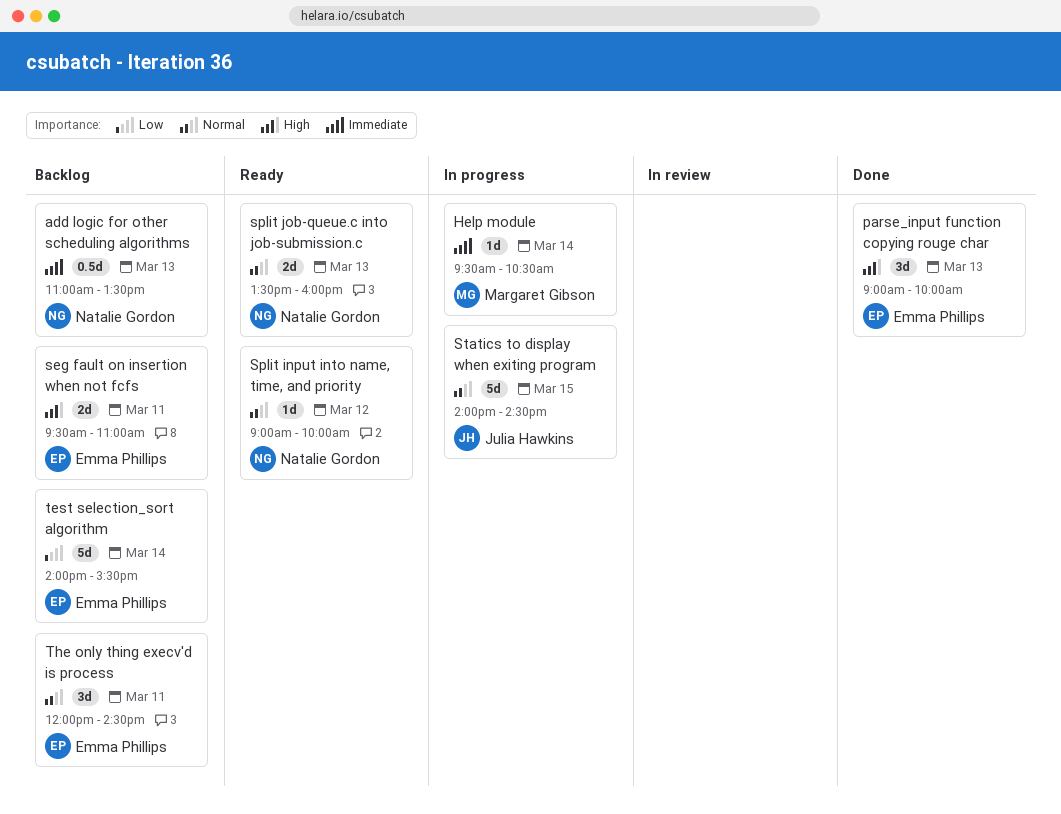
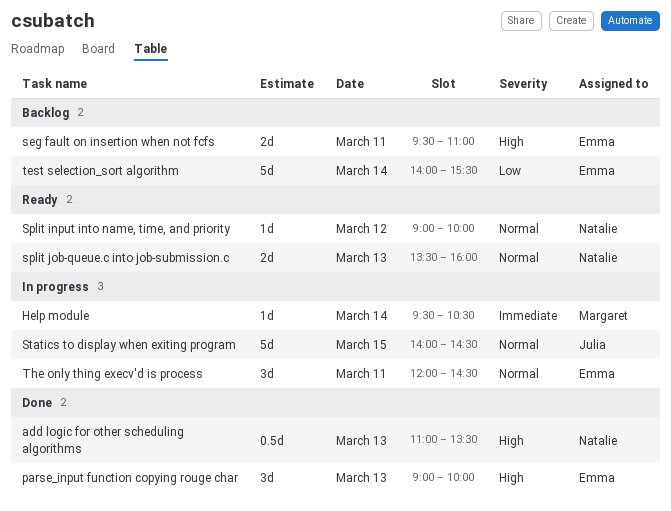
add logic for other scheduling algorithms, status: Backlog -> Done
add logic for other scheduling algorithms, priority: Immediate -> High
The only thing execv'd is process, status: Backlog -> In progress

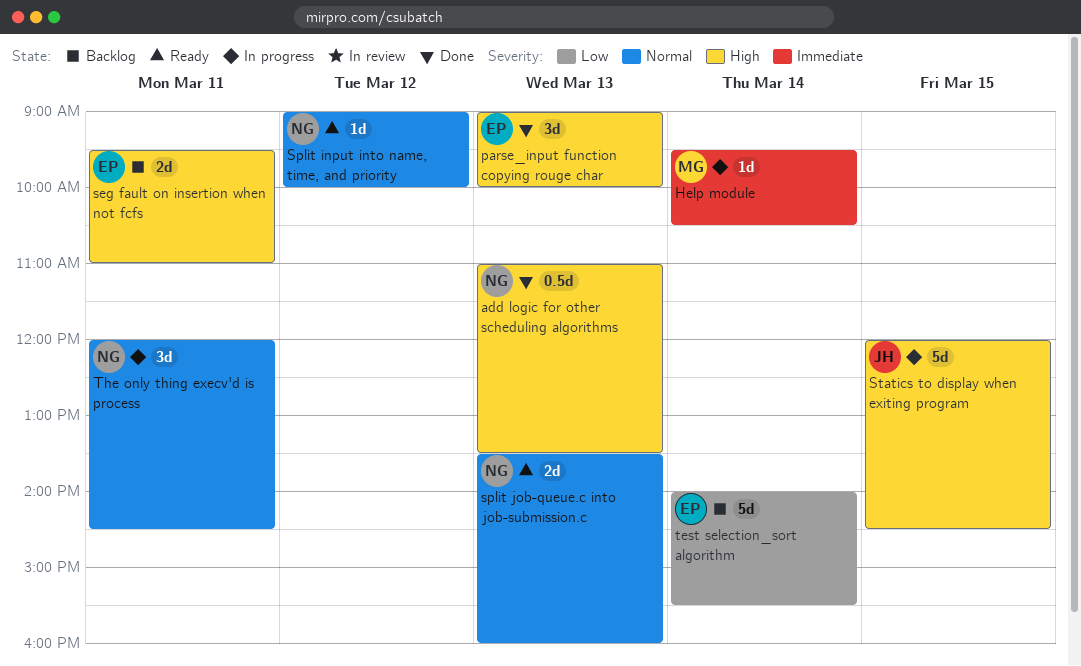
Statics to display when exiting program, priority: Normal -> High
Statics to display when exiting program, begins: 14:00 -> 12:00
The only thing execv'd is process, owner: Emma -> Natalie

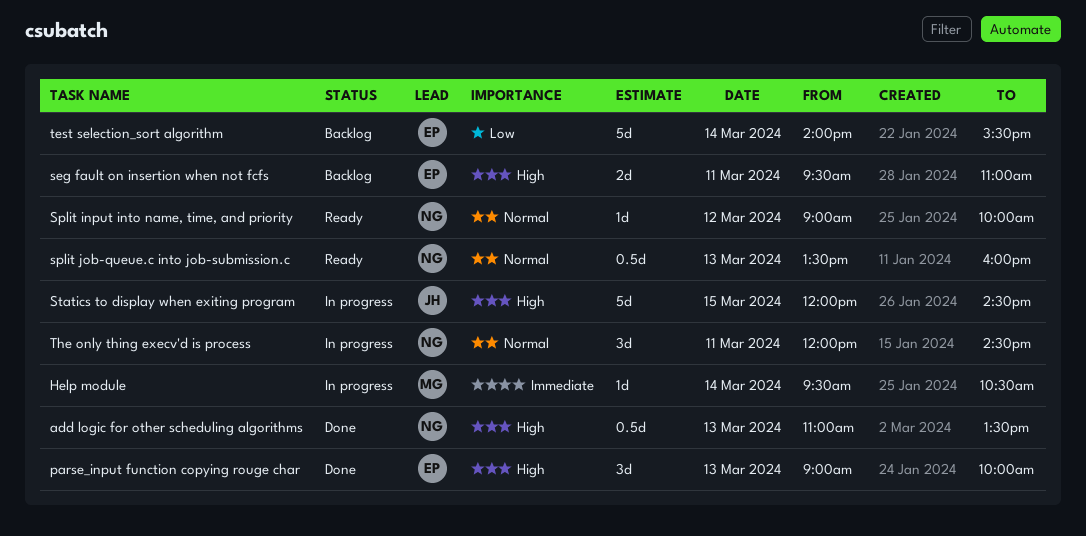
split job-queue.c into job-submission.c, estimate: 2d -> 0.5d

